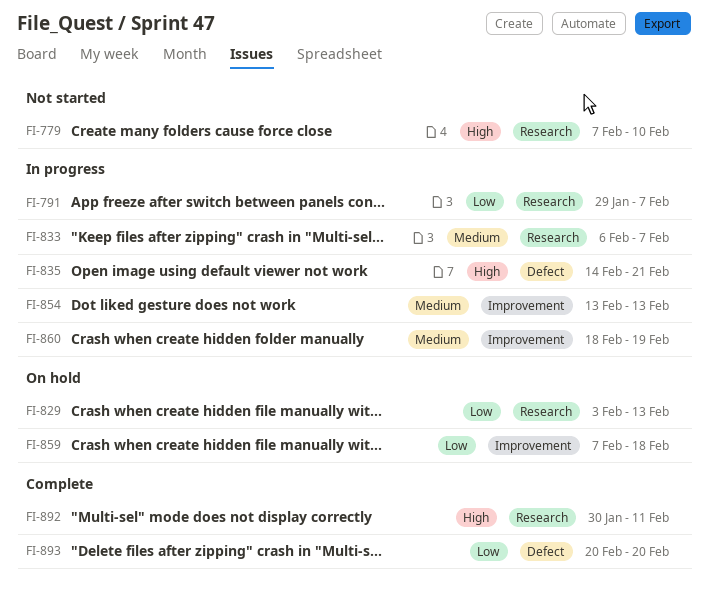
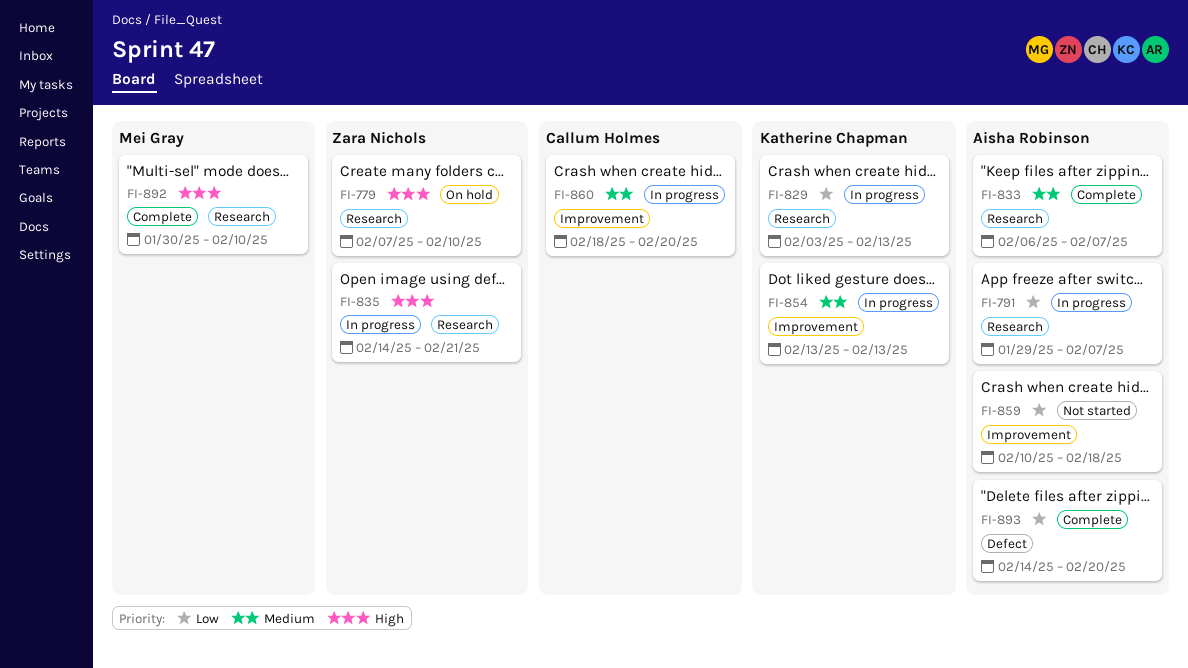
FI-779, status: Not started -> On hold
FI-829, status: On hold -> In progress
FI-833, status: In progress -> Complete
FI-835, label: Defect -> Research
FI-859, status: On hold -> Not started
FI-859, start: Feb 7 -> Feb 10
FI-860, due: Feb 19 -> Feb 20
FI-892, due: Feb 11 -> Feb 10
FI-893, start: Feb 20 -> Feb 14

